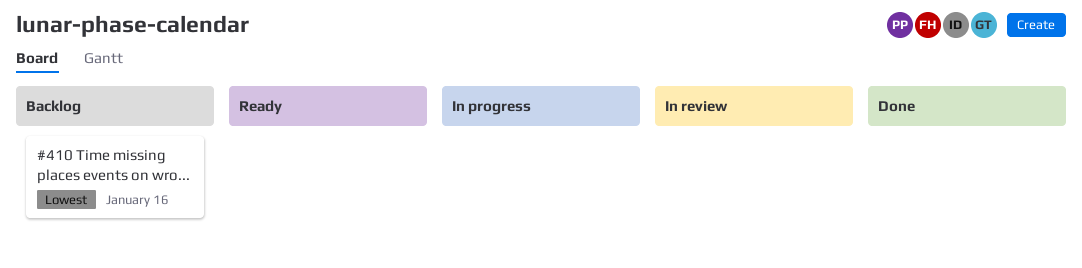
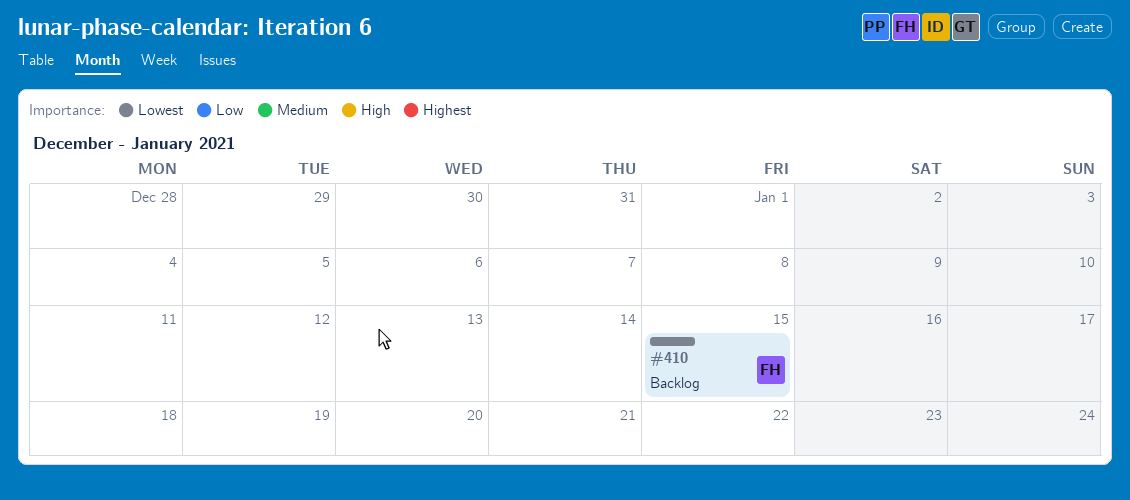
#410, due: Jan 16 -> Jan 15

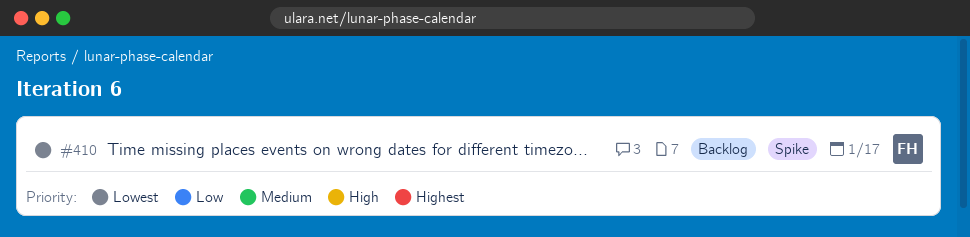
#410, due: Jan 15 -> Jan 17

